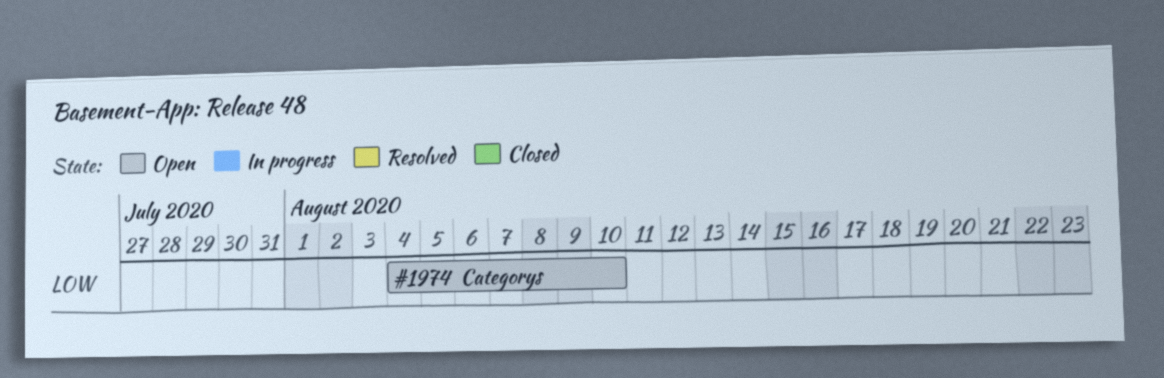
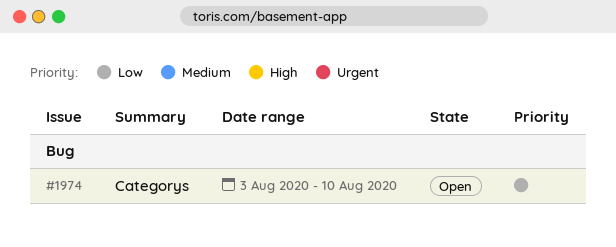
#1974, start: Aug 4 -> Aug 3

